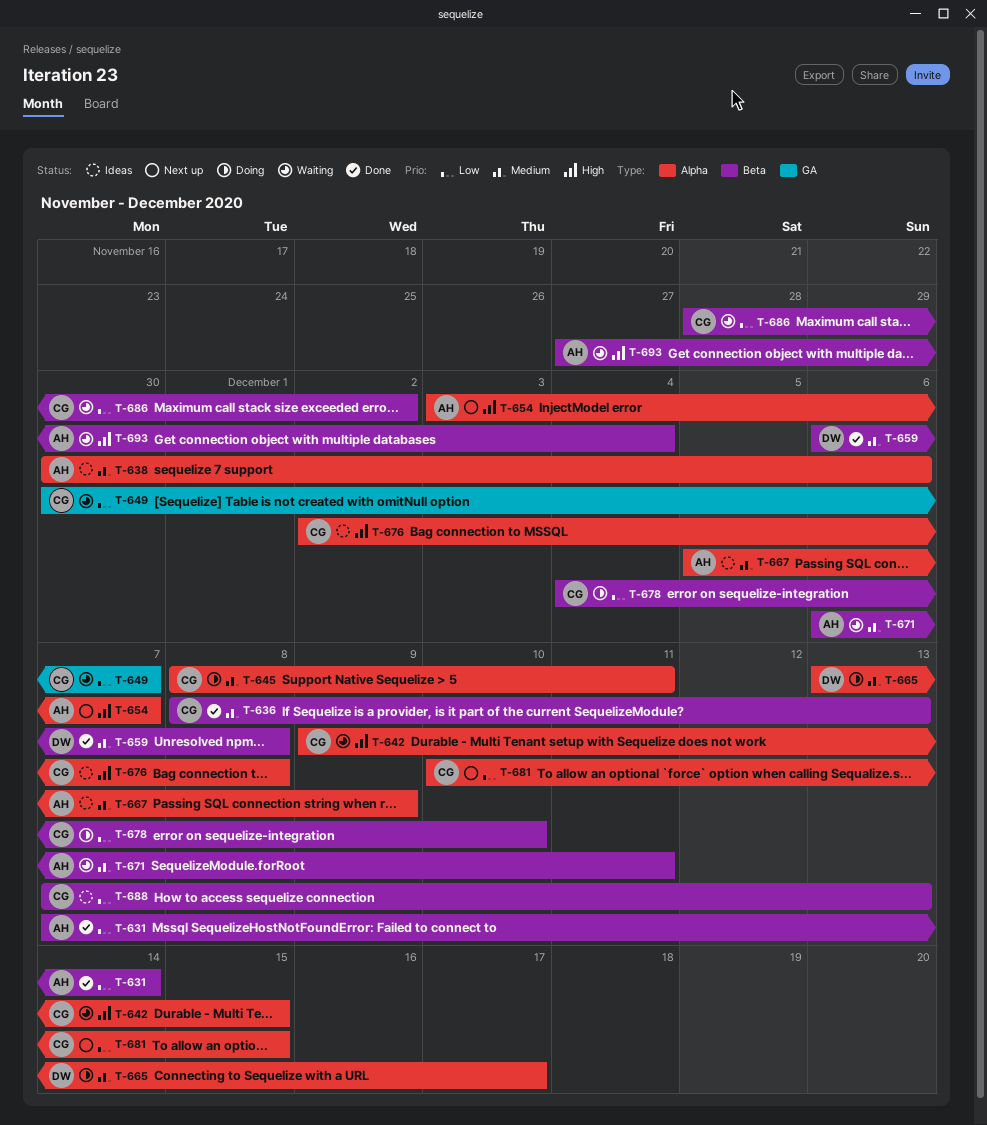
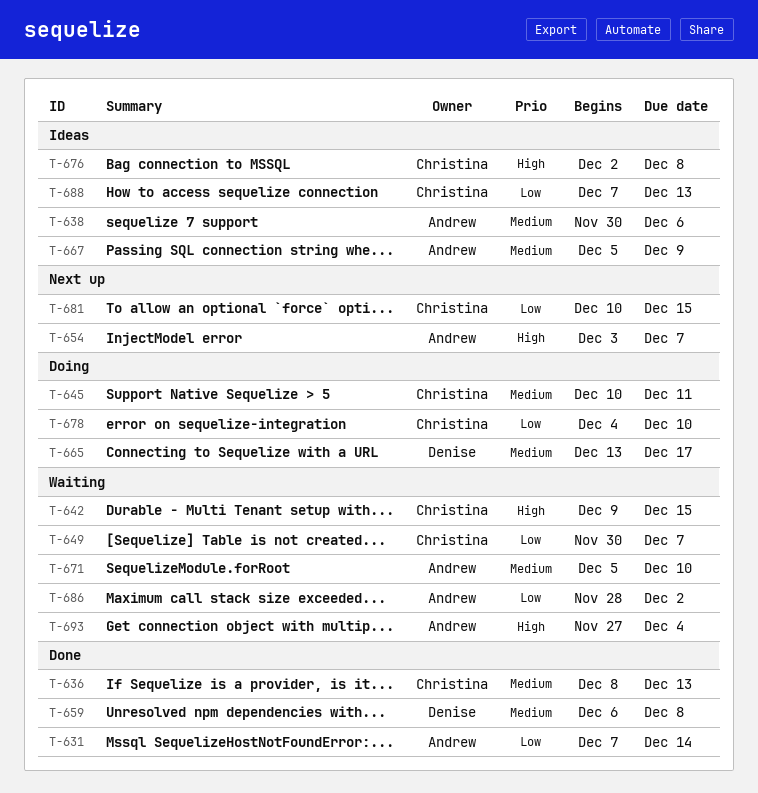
T-645, start: Dec 8 -> Dec 10
T-671, start: Dec 6 -> Dec 5
T-671, due: Dec 11 -> Dec 10
T-686, owner: Christina -> Andrew

